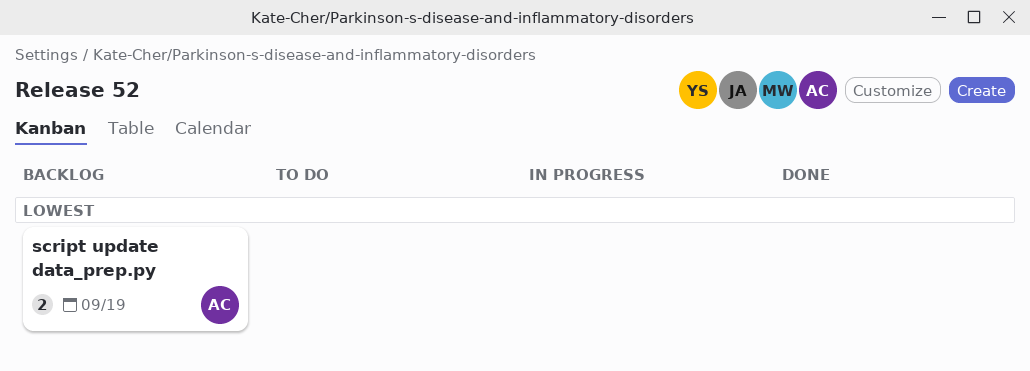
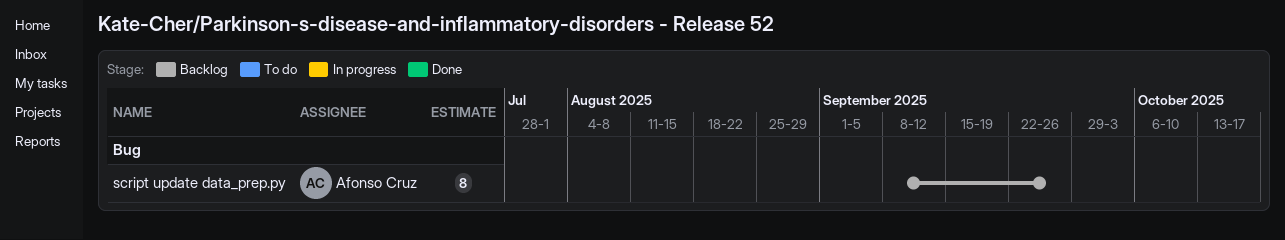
script update data_prep.py, estimate: 2 -> 8
script update data_prep.py, due: Sep 19 -> Sep 26

